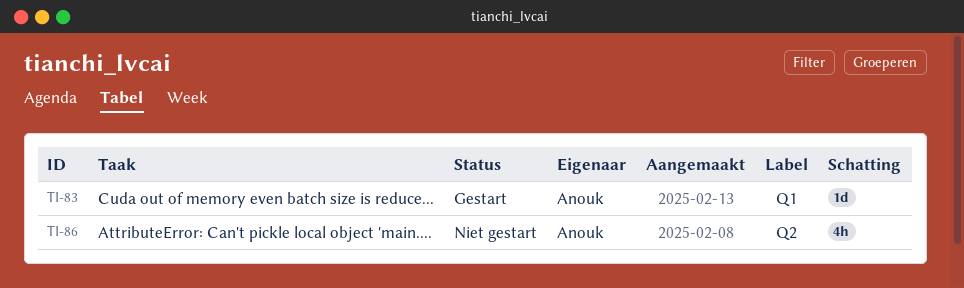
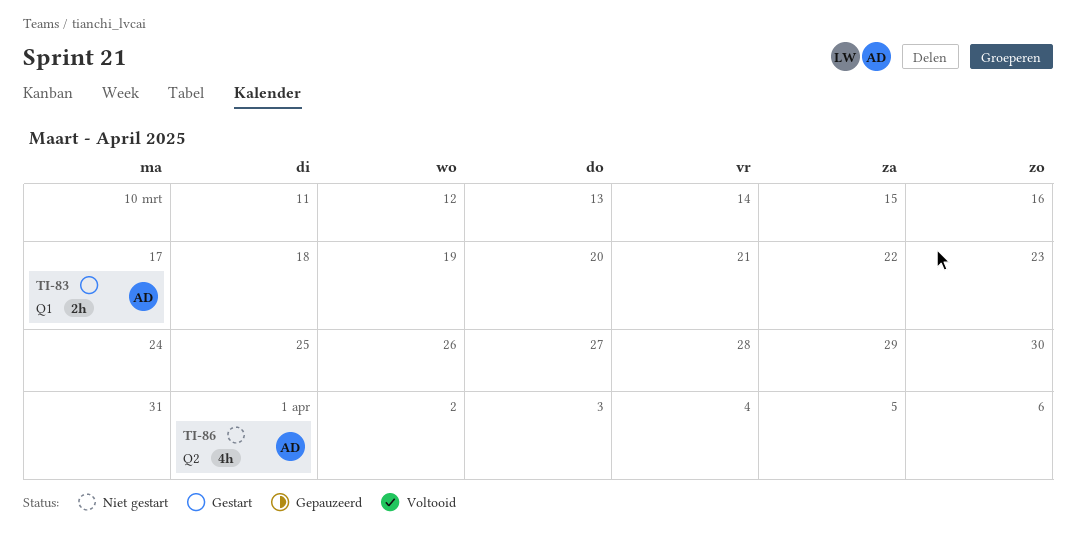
TI-83, estimate: 1d -> 2h

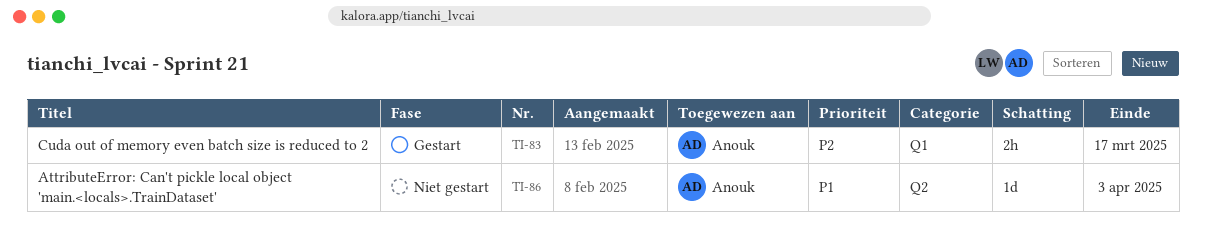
TI-86, estimate: 4h -> 1d
TI-86, due: Apr 1 -> Apr 3

